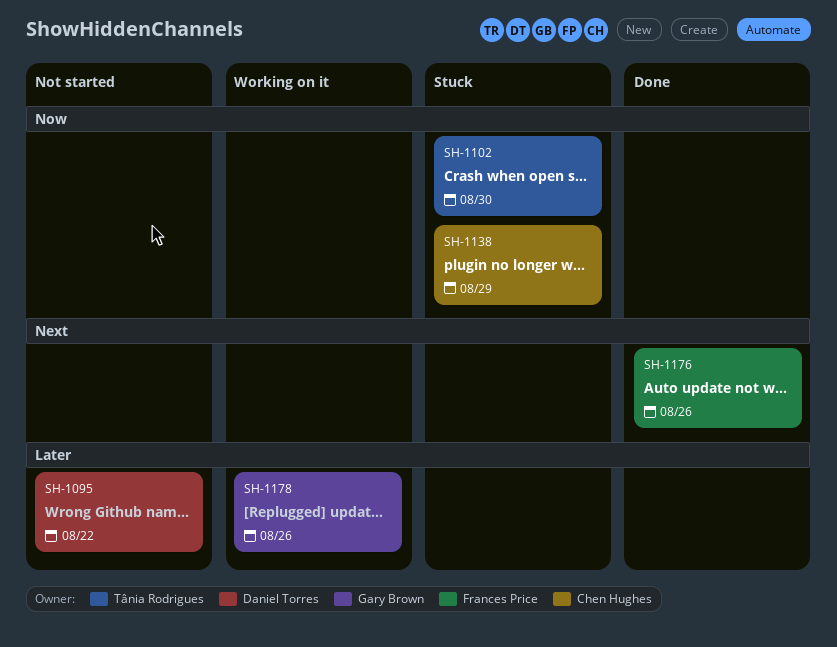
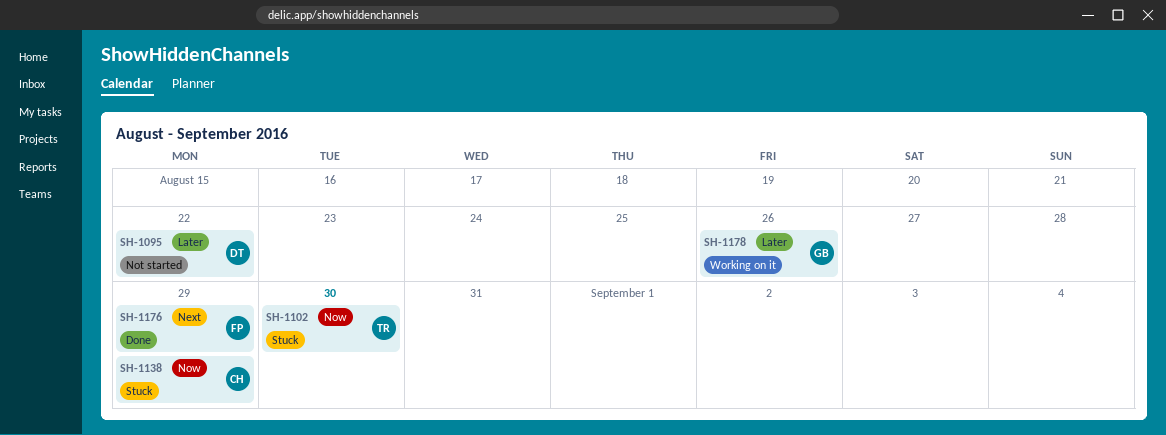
SH-1176, due: Aug 26 -> Aug 29

